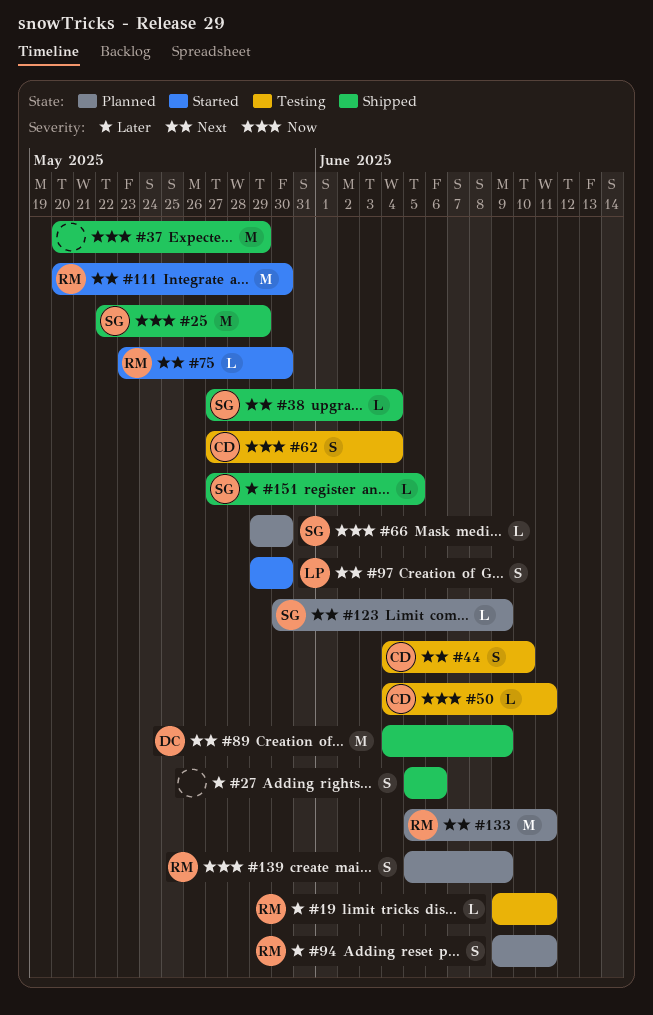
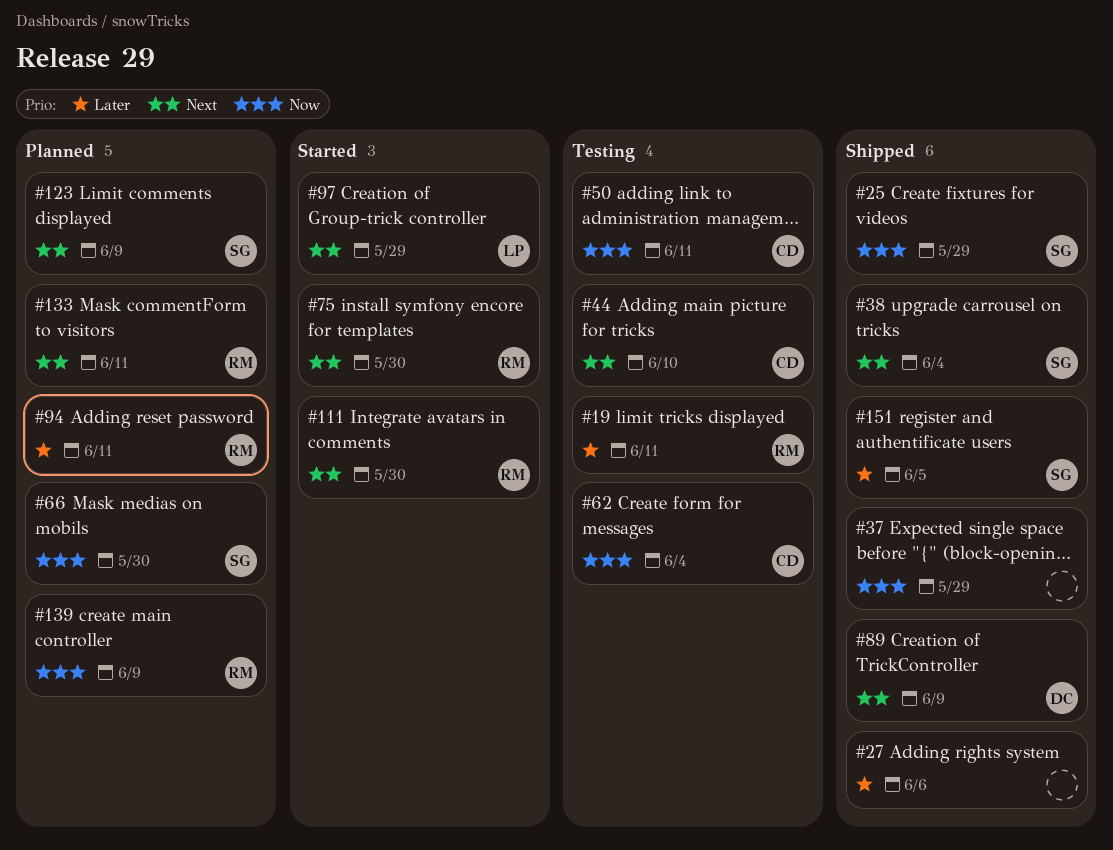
#97, due: May 30 -> May 29

